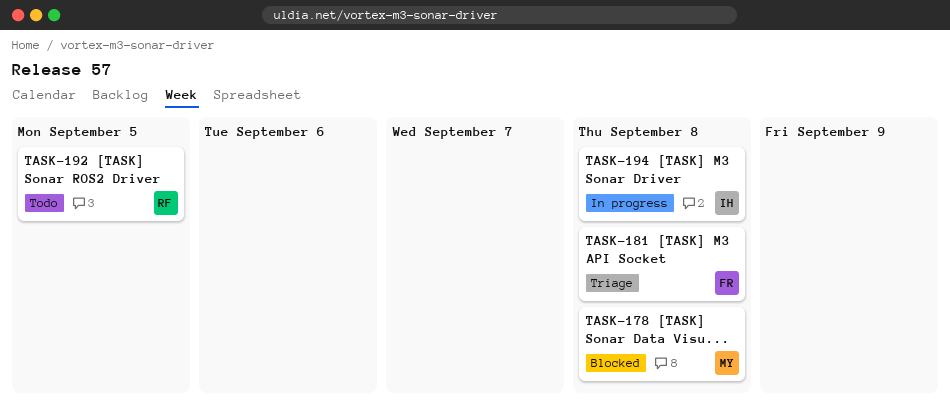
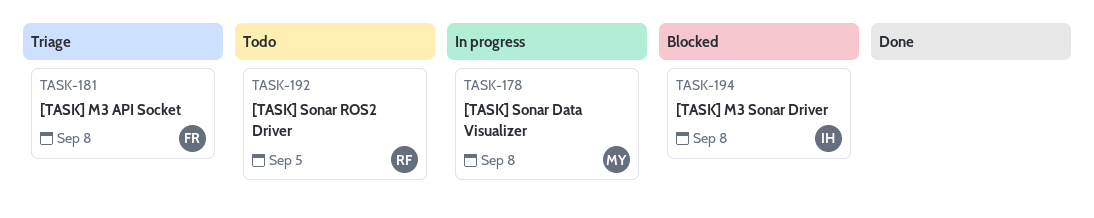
TASK-178, status: Blocked -> In progress
TASK-194, status: In progress -> Blocked

